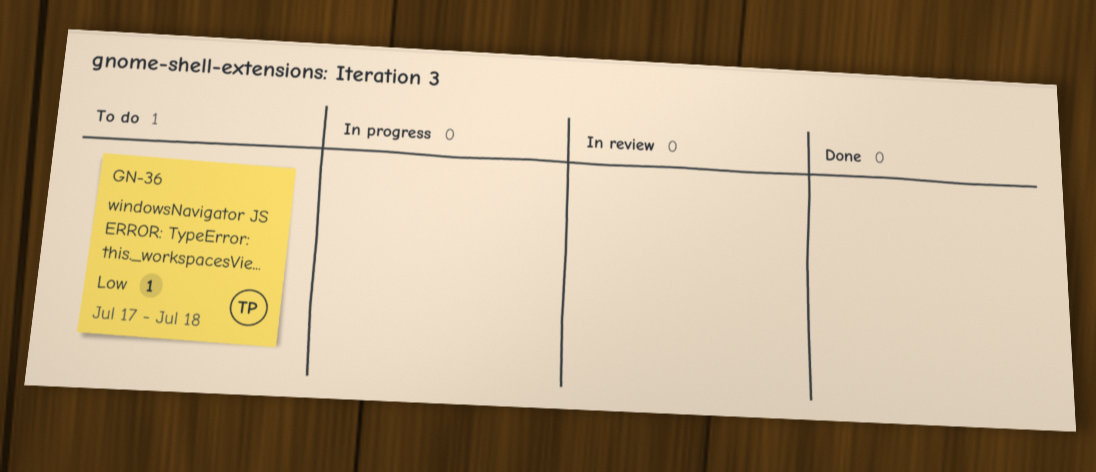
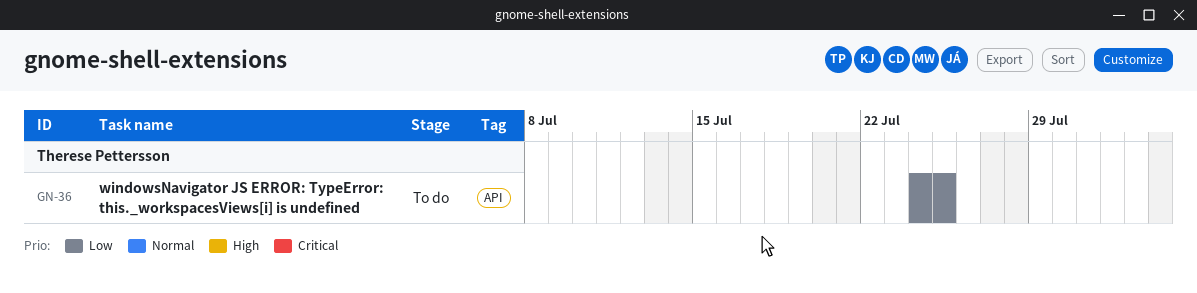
GN-36, start: Jul 17 -> Jul 24
GN-36, due: Jul 18 -> Jul 25

